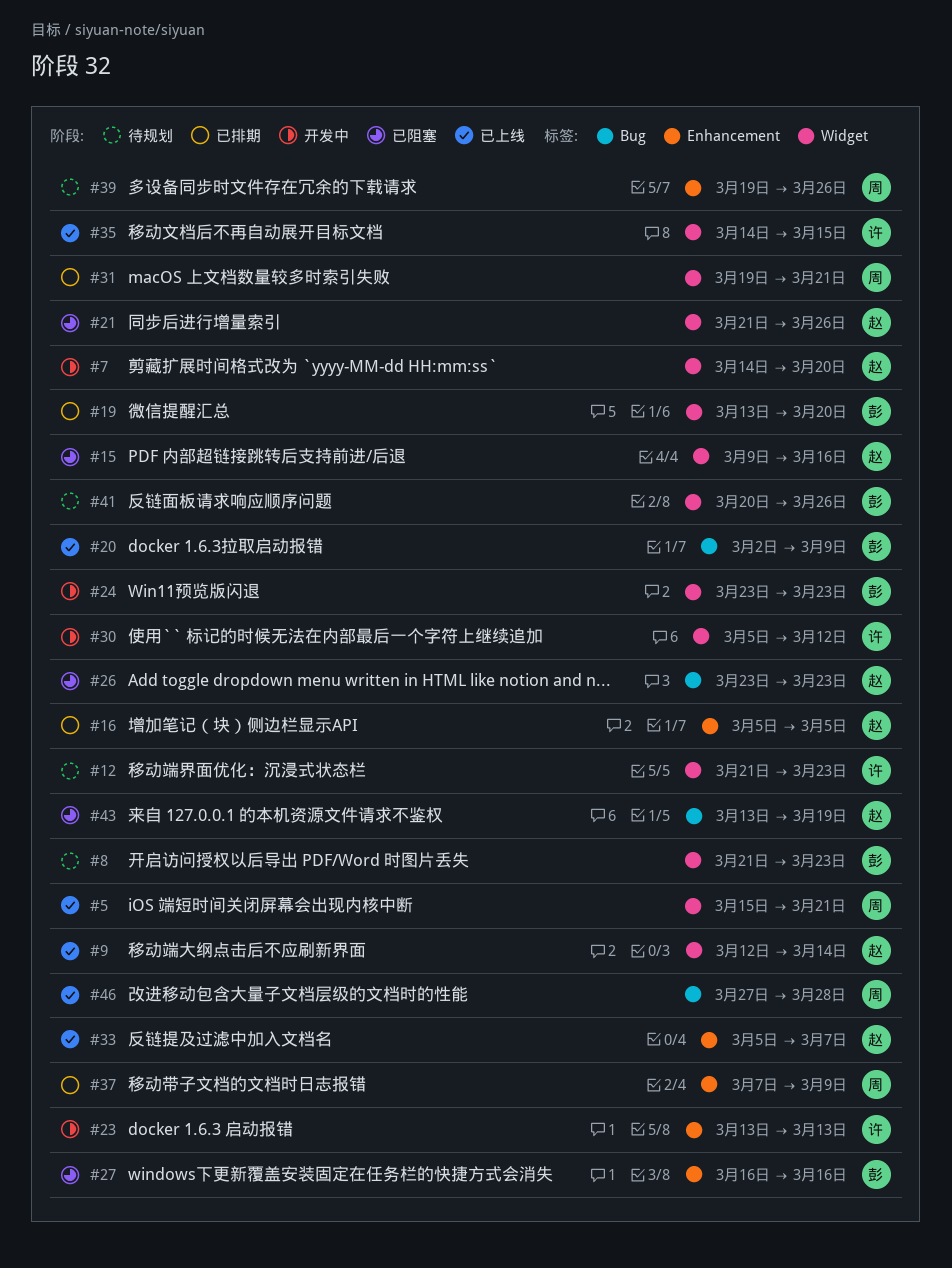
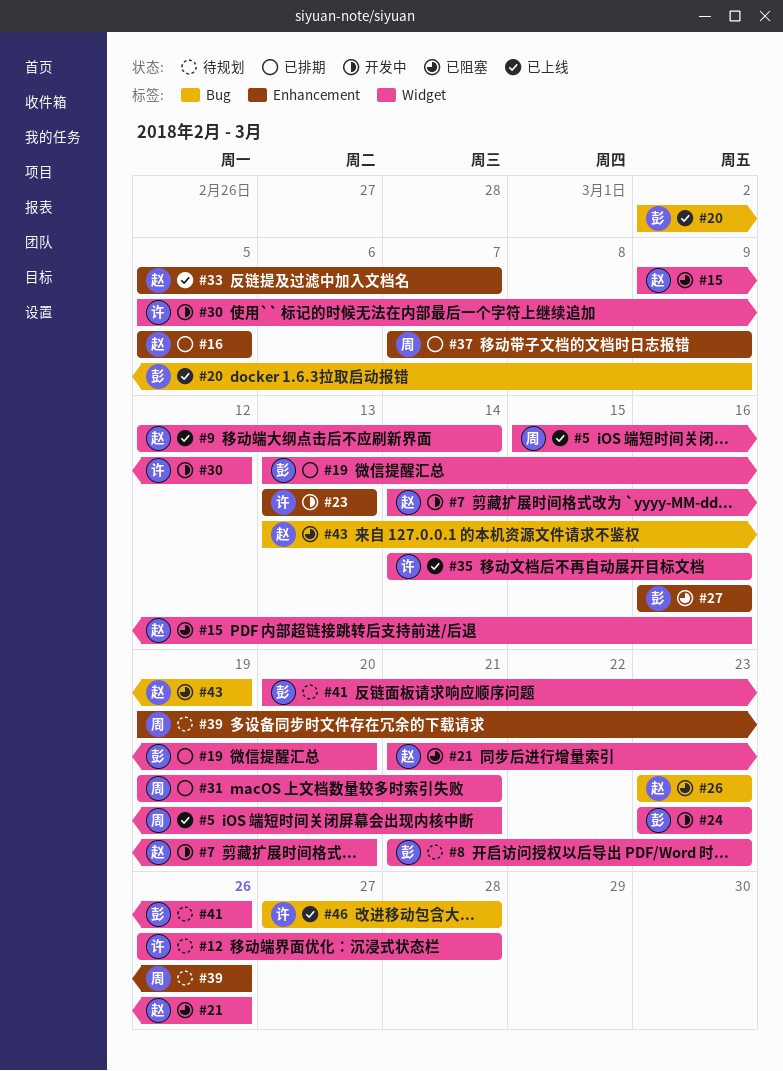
#12, start: Mar 21 -> Mar 26
#12, due: Mar 23 -> Mar 28
#35, due: Mar 15 -> Mar 16
#46, owner: 周 -> 许

